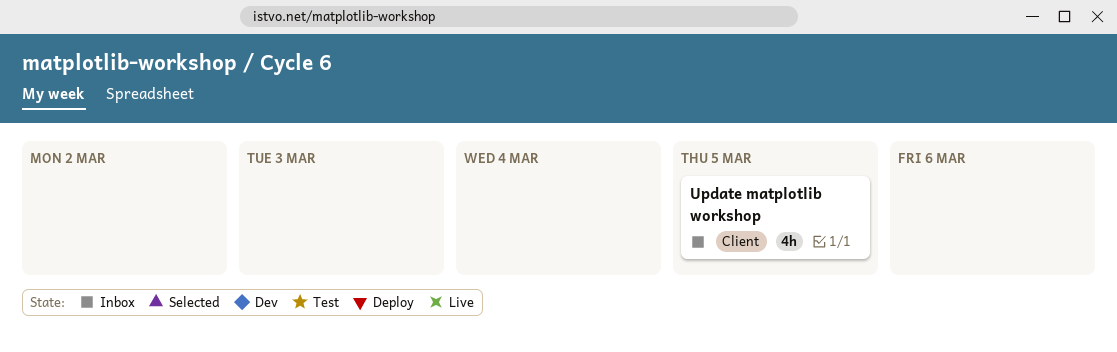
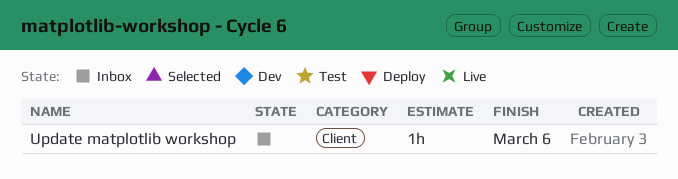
Update matplotlib workshop, estimate: 4h -> 1h
Update matplotlib workshop, due: Mar 5 -> Mar 6

